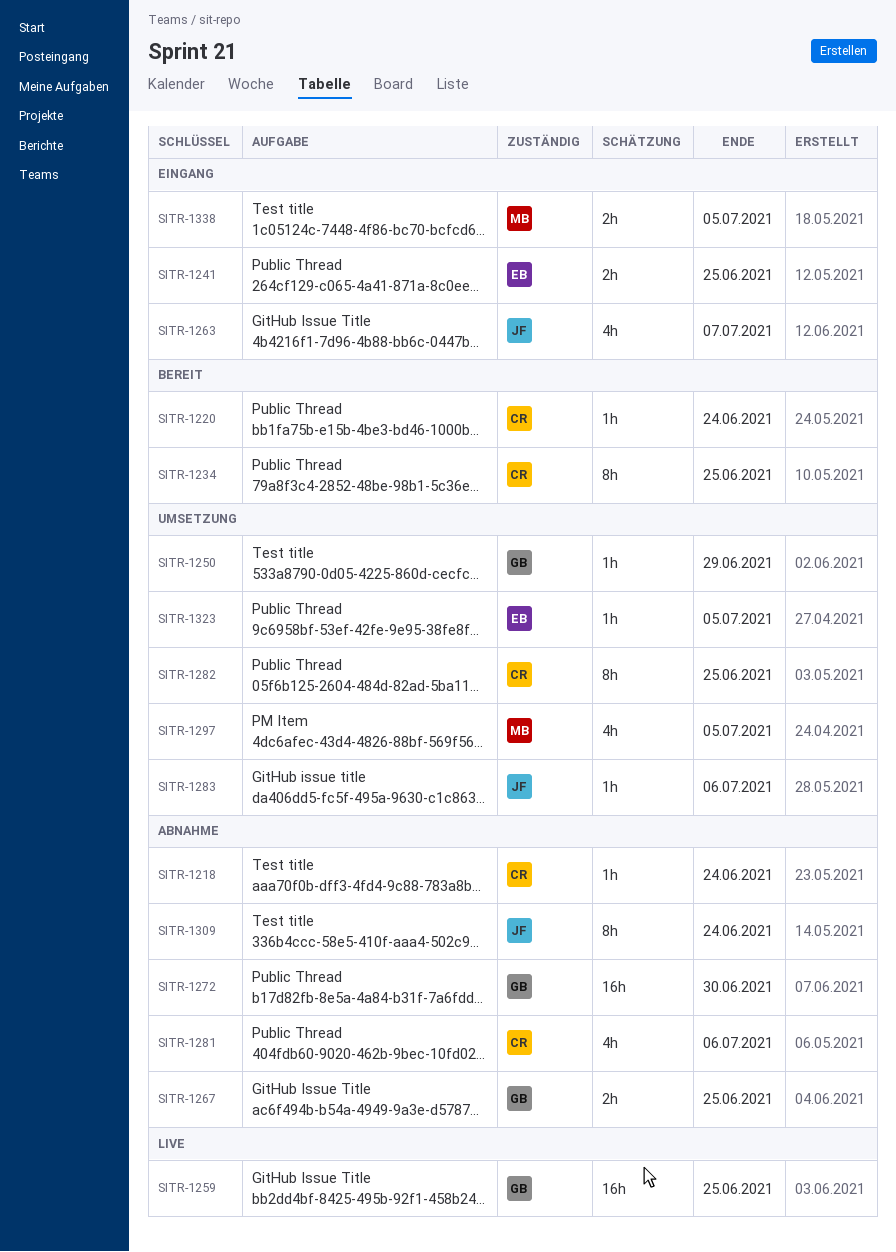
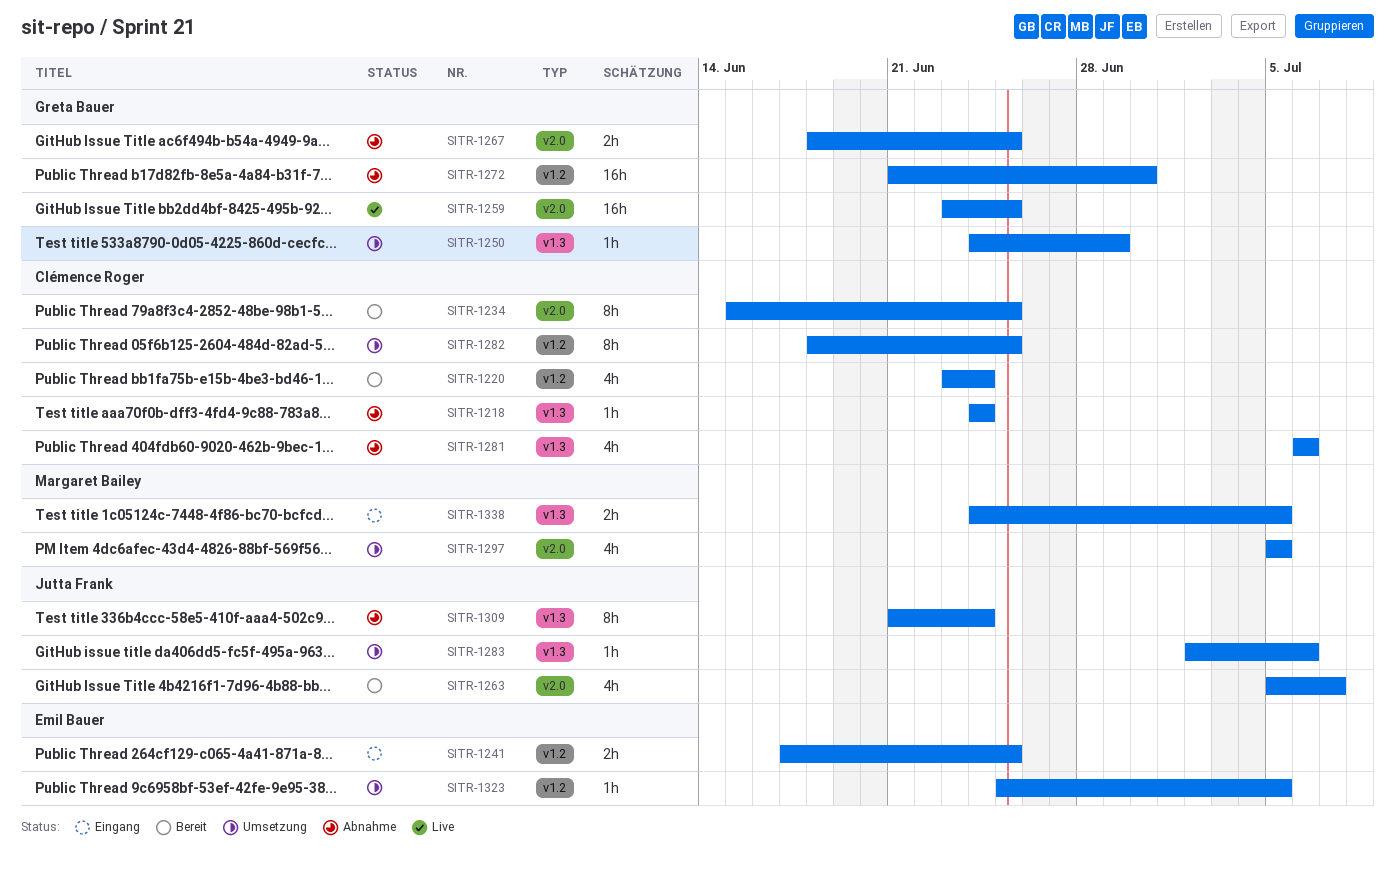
SITR-1220, estimate: 1h -> 4h
SITR-1263, status: Eingang -> Bereit

